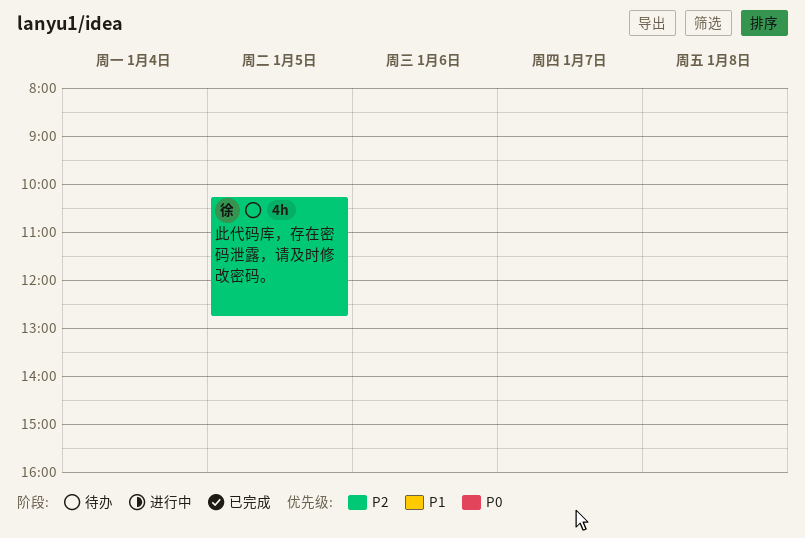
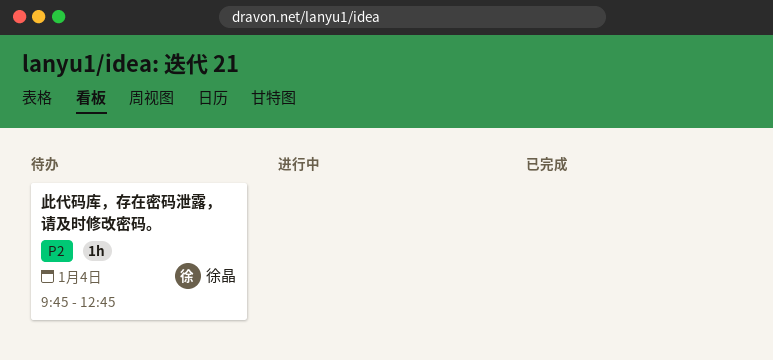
此代码库，存在密码泄露，请及时修改密码。, estimate: 4h -> 1h
此代码库，存在密码泄露，请及时修改密码。, day: Jan 5 -> Jan 4
此代码库，存在密码泄露，请及时修改密码。, begins: 10:15 -> 09:45

